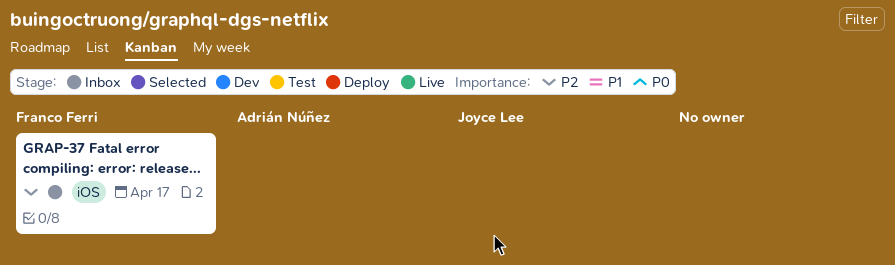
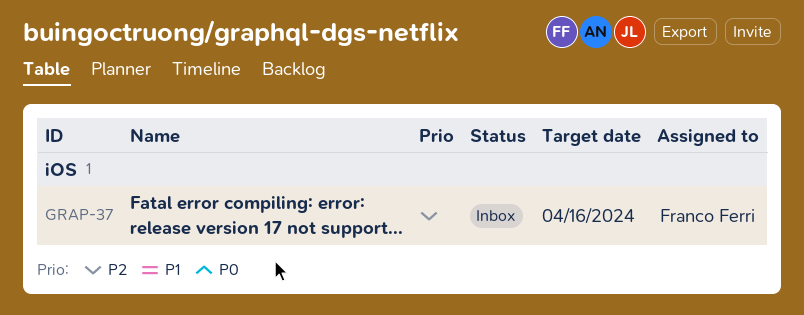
GRAP-37, due: Apr 17 -> Apr 16

